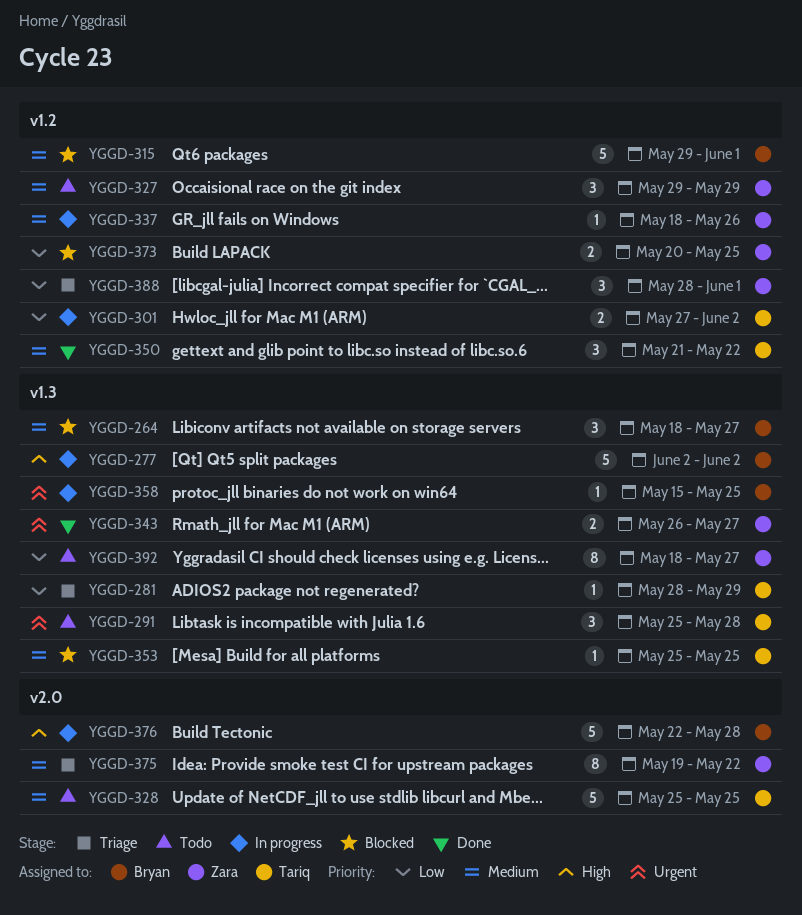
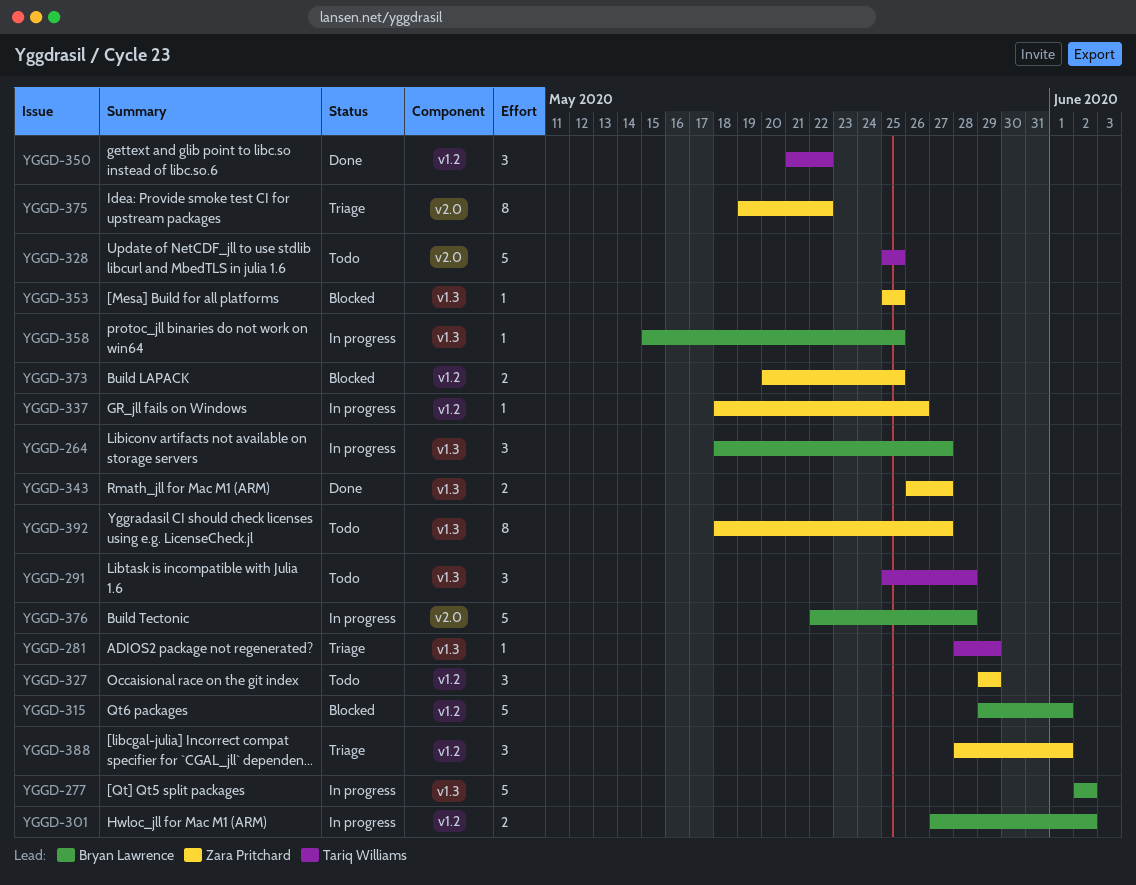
YGGD-264, status: Blocked -> In progress
YGGD-301, owner: Tariq Williams -> Bryan Lawrence
YGGD-353, owner: Tariq Williams -> Zara Pritchard

